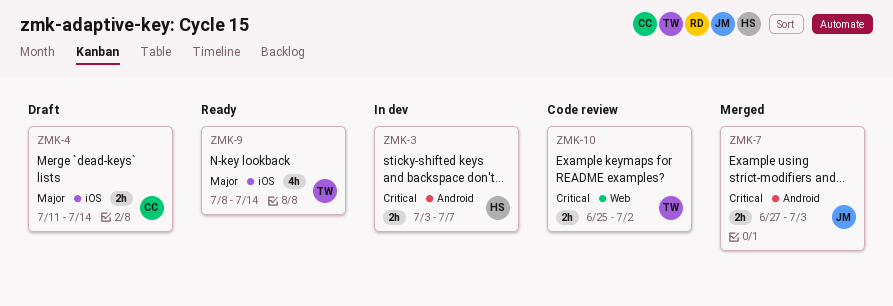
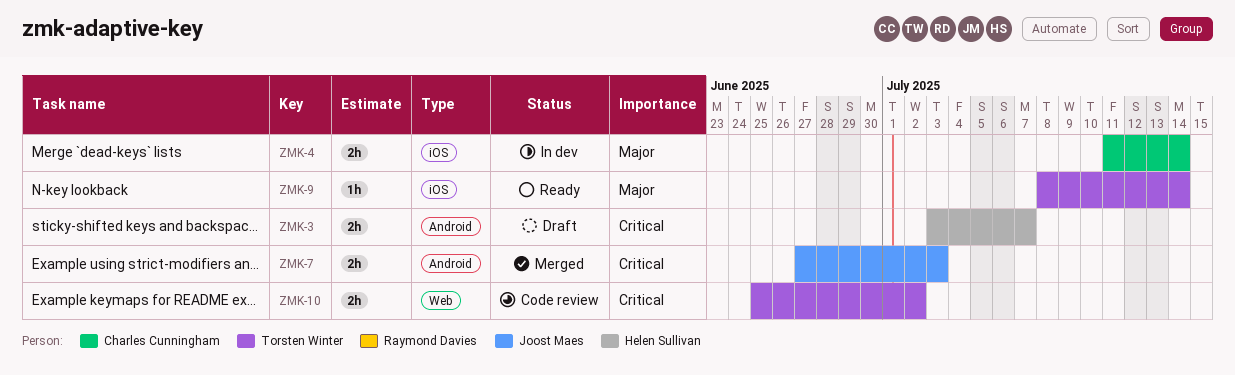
ZMK-3, status: In dev -> Draft
ZMK-4, status: Draft -> In dev
ZMK-9, estimate: 4h -> 1h

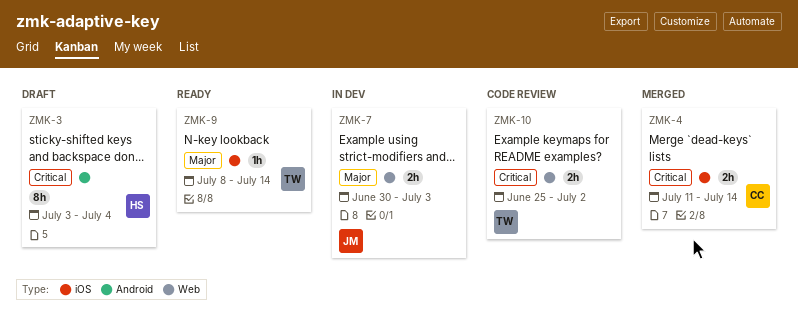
ZMK-3, estimate: 2h -> 8h
ZMK-3, due: Jul 7 -> Jul 4
ZMK-4, status: In dev -> Merged
ZMK-4, priority: Major -> Critical
ZMK-7, status: Merged -> In dev
ZMK-7, priority: Critical -> Major
ZMK-7, label: Android -> Web
ZMK-7, start: Jun 27 -> Jun 30

